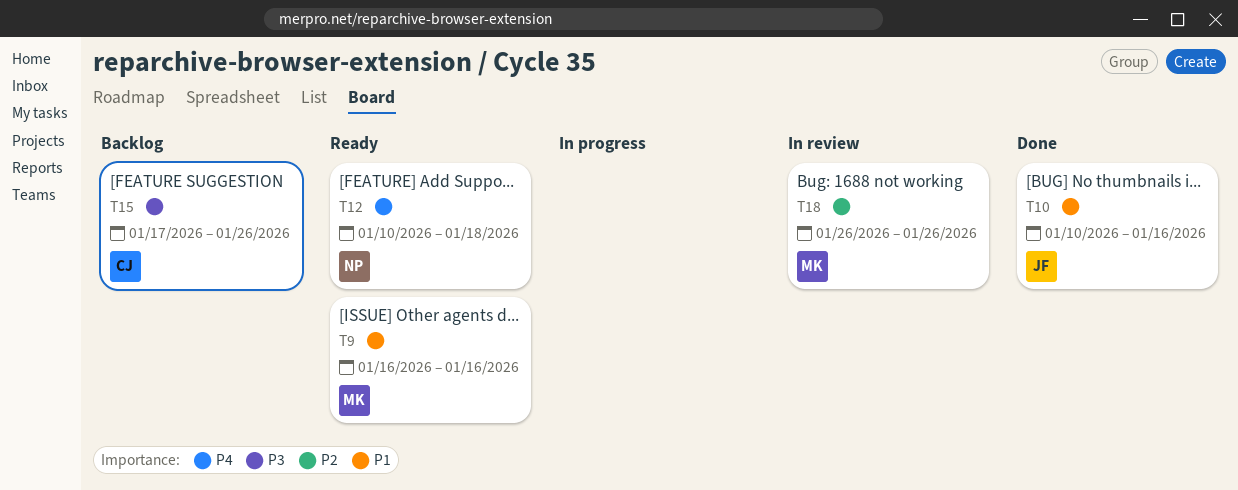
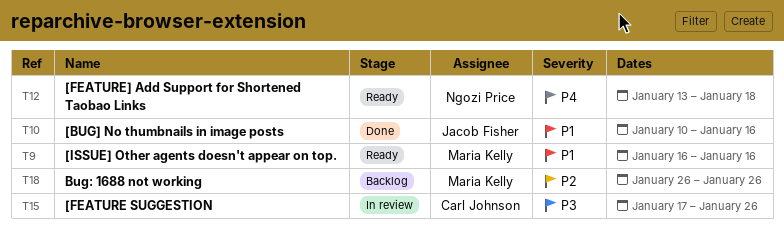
T12, start: Jan 10 -> Jan 13
T15, status: Backlog -> In review
T18, status: In review -> Backlog

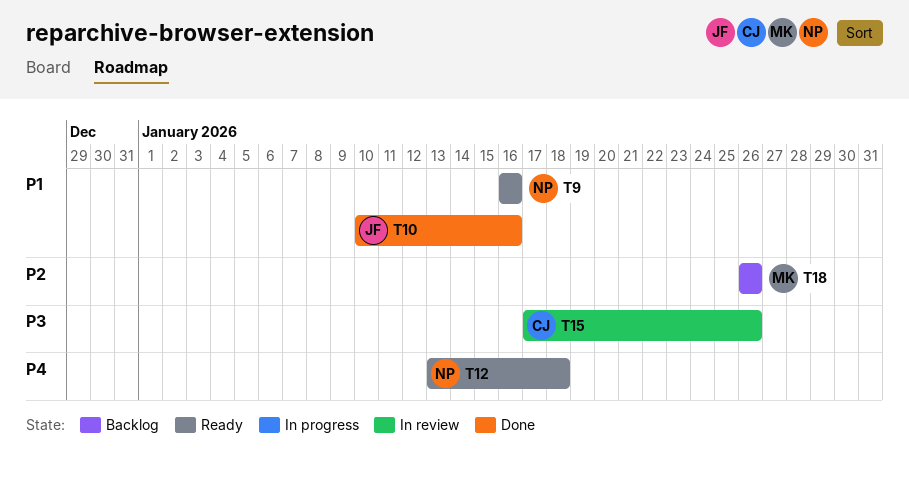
T9, owner: Maria Kelly -> Ngozi Price

